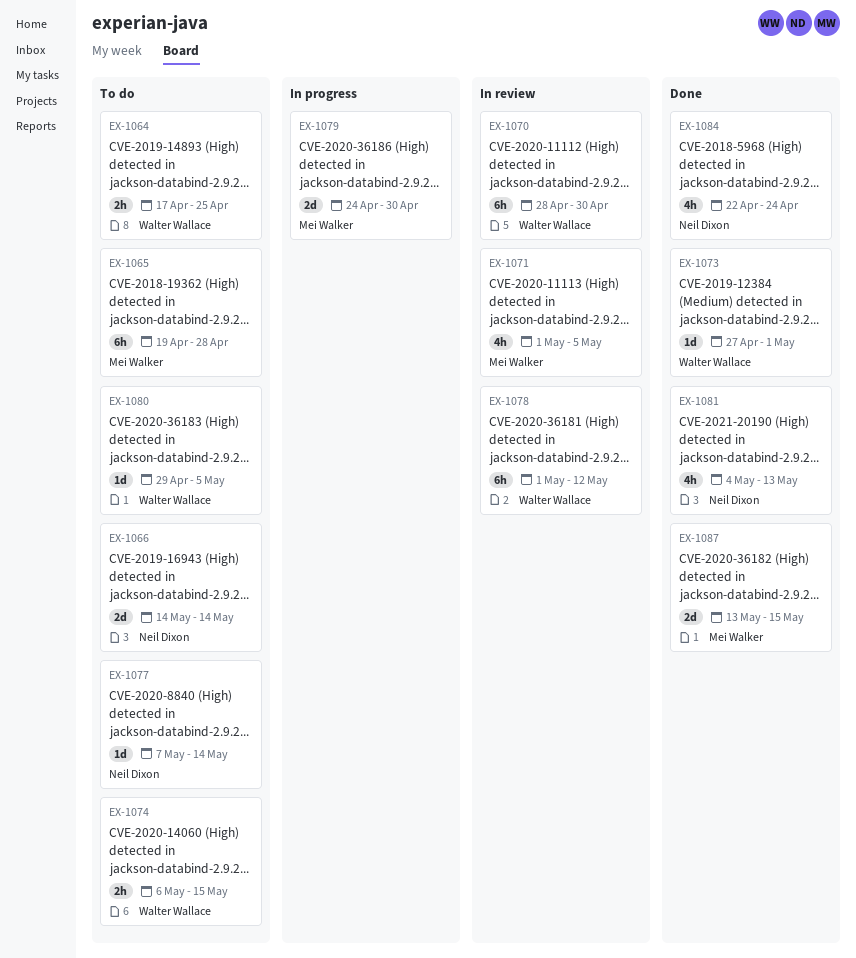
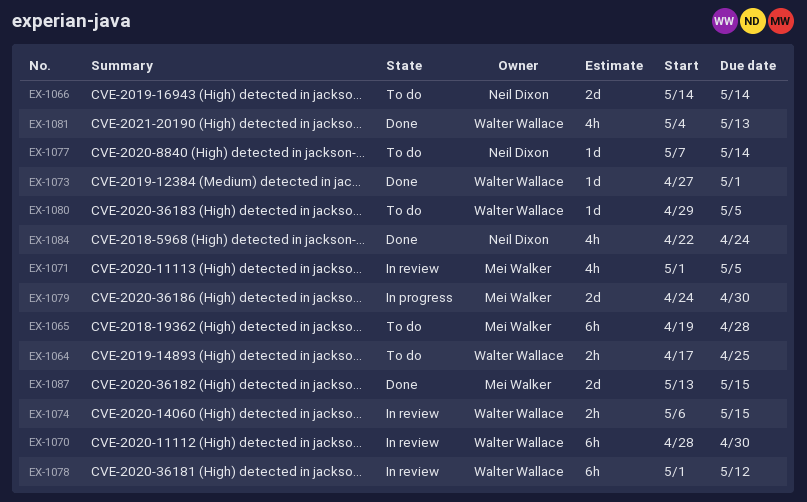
EX-1074, status: To do -> In review
EX-1081, owner: Neil Dixon -> Walter Wallace

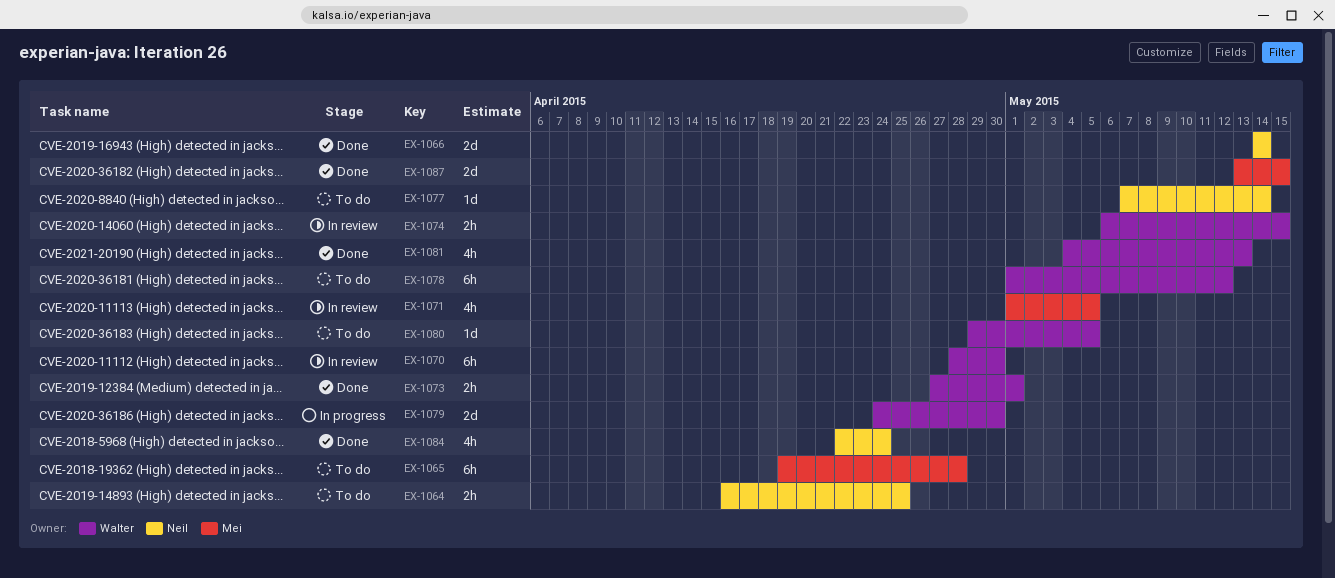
EX-1064, owner: Walter Wallace -> Neil Dixon
EX-1064, start: Apr 17 -> Apr 16
EX-1066, status: To do -> Done
EX-1073, estimate: 1d -> 2h
EX-1078, status: In review -> To do
EX-1079, owner: Mei Walker -> Walter Wallace

